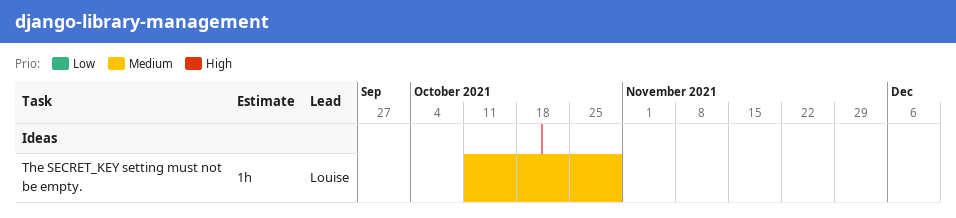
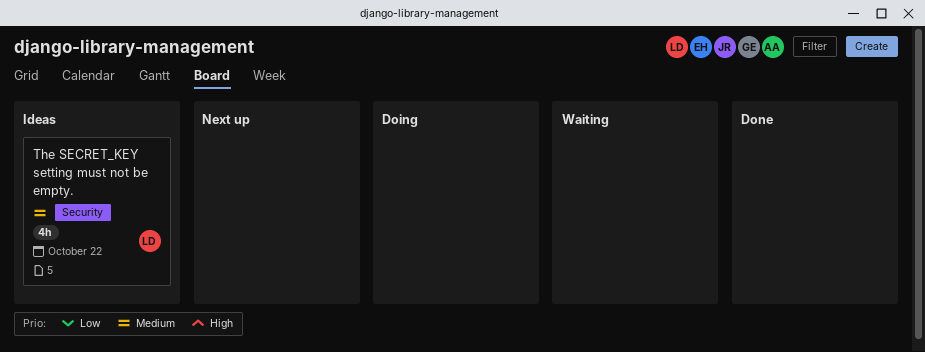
The SECRET_KEY setting must not be empty., estimate: 1h -> 4h
The SECRET_KEY setting must not be empty., due: Oct 29 -> Oct 22

